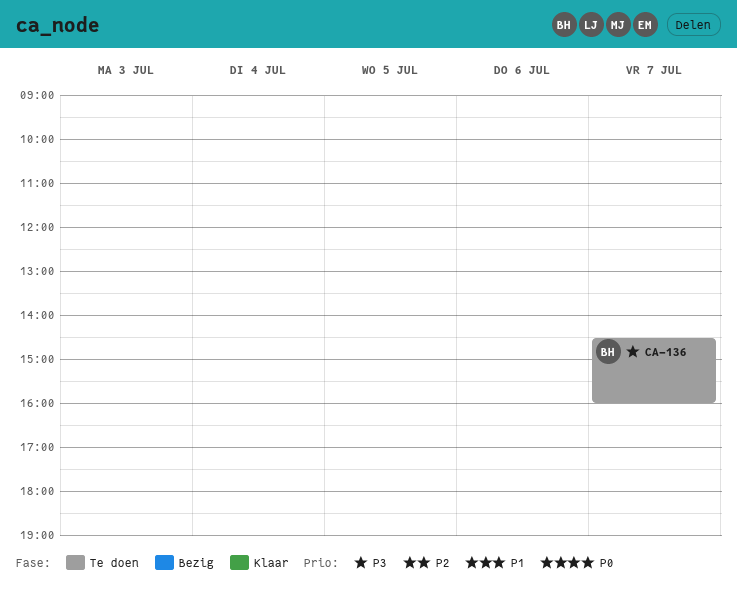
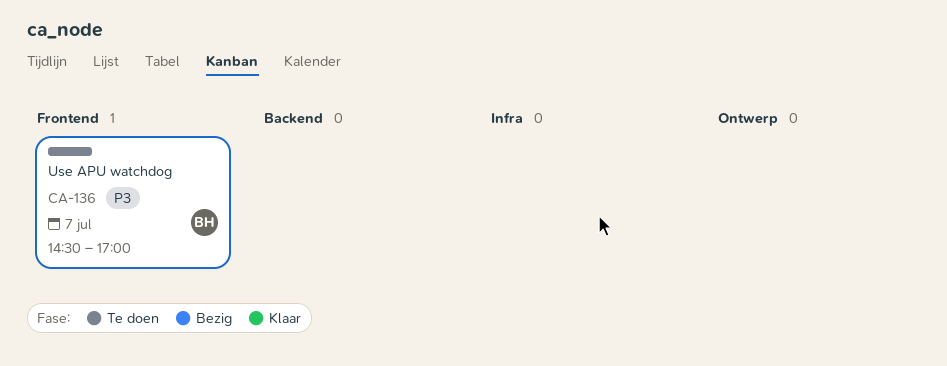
CA-136, ends: 16:00 -> 17:00

